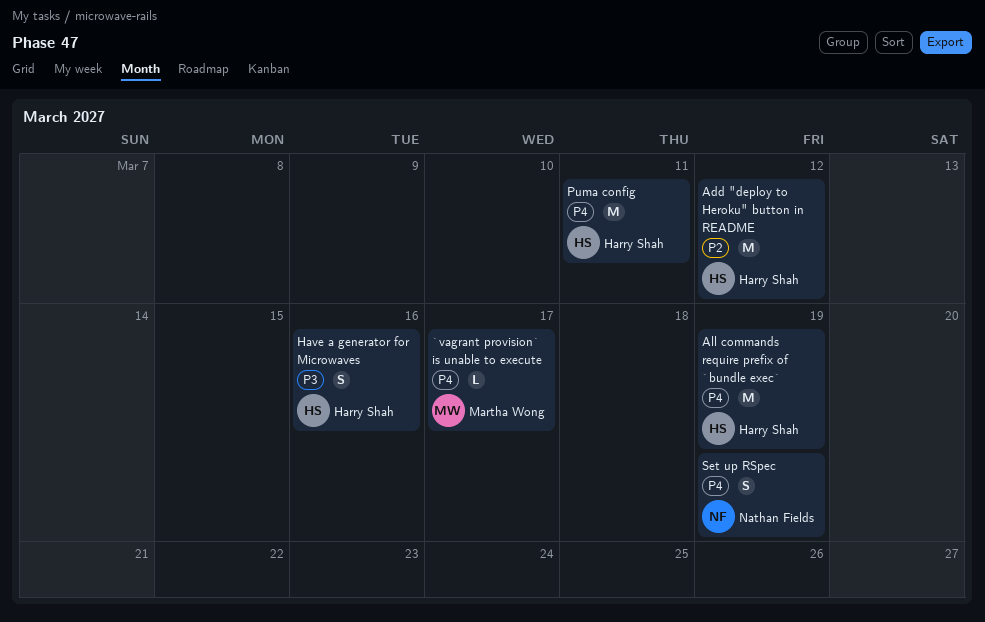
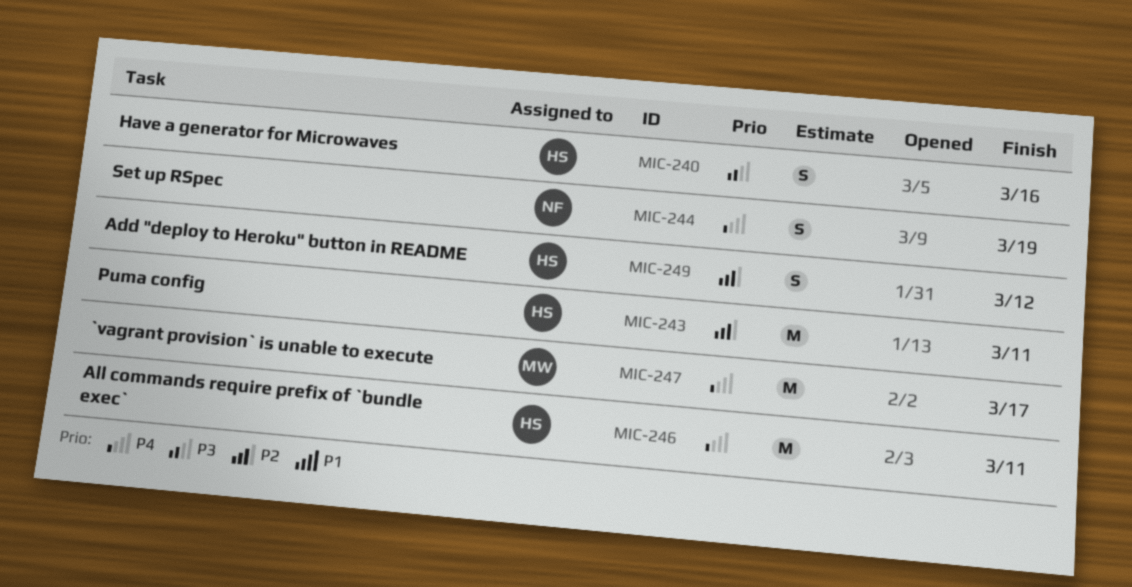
`vagrant provision` is unable to execute, estimate: L -> M
Add "deploy to Heroku" button in README, estimate: M -> S
All commands require prefix of `bundle exec`, due: Mar 19 -> Mar 11
Puma config, priority: P4 -> P2

